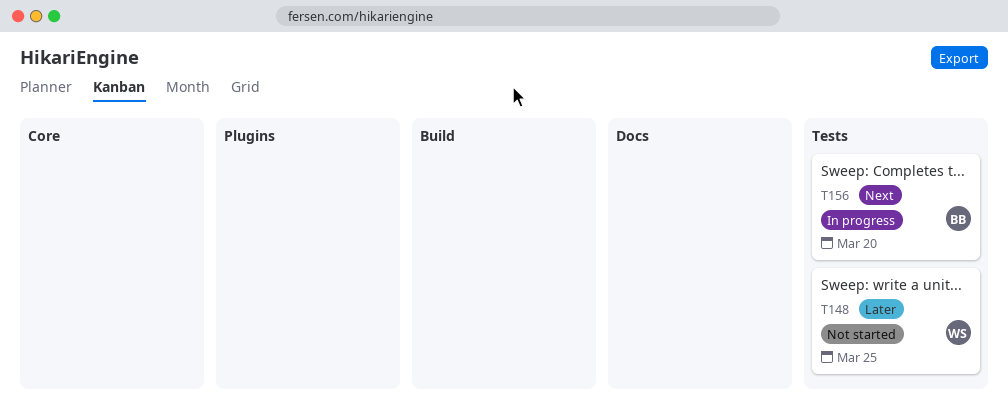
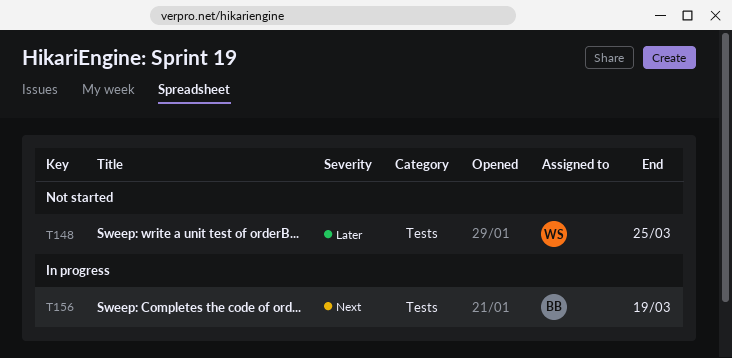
T156, due: Mar 20 -> Mar 19

